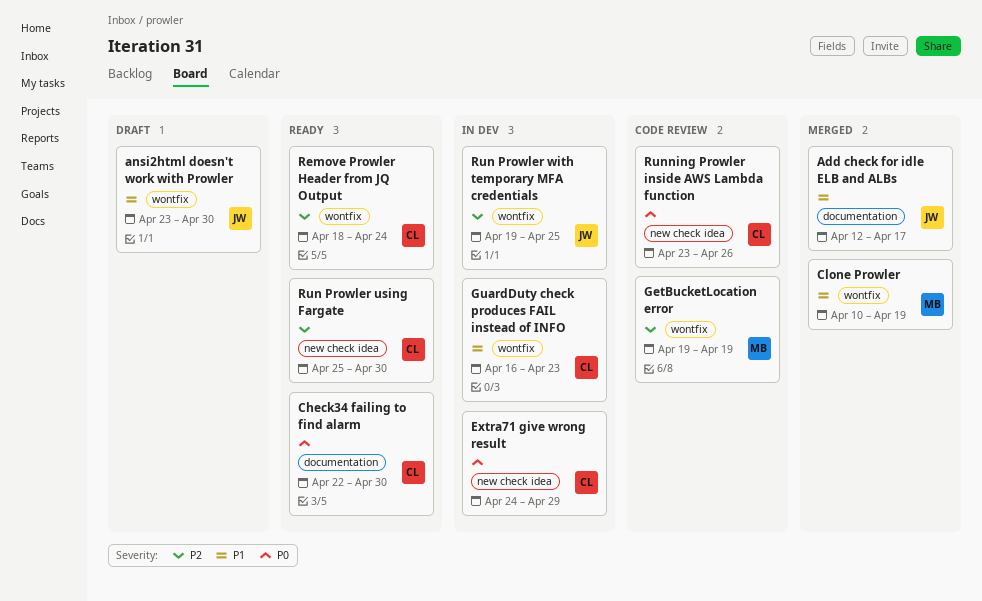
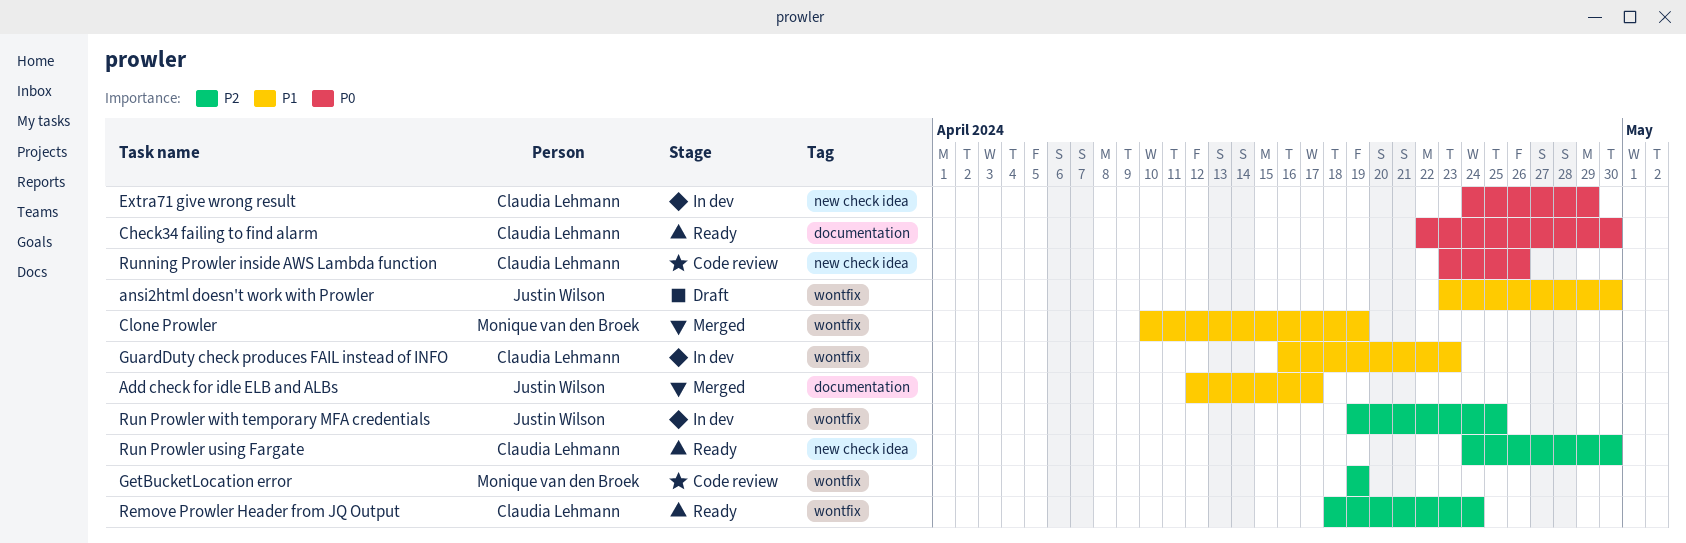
Run Prowler using Fargate, start: Apr 25 -> Apr 24

